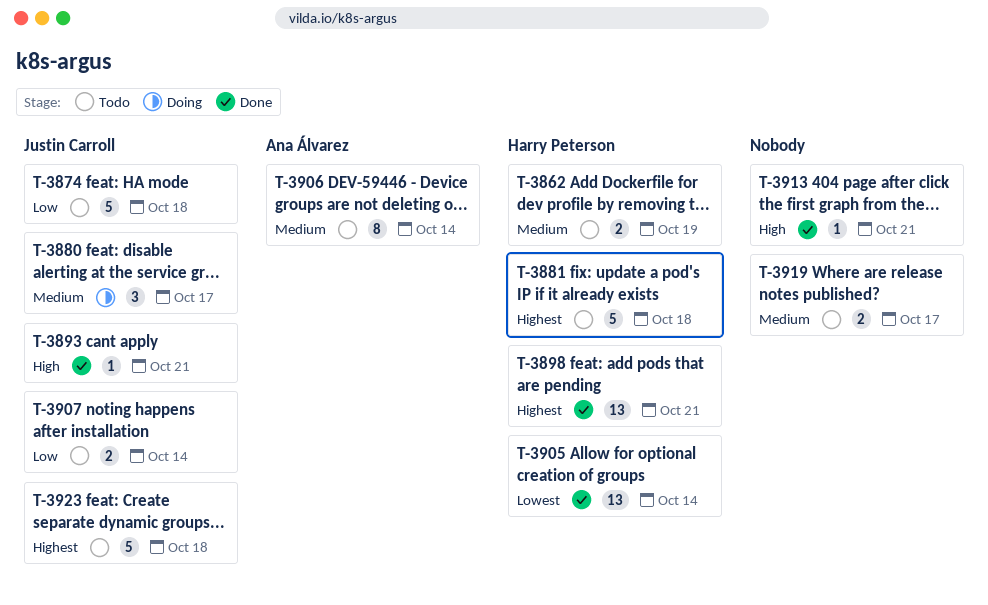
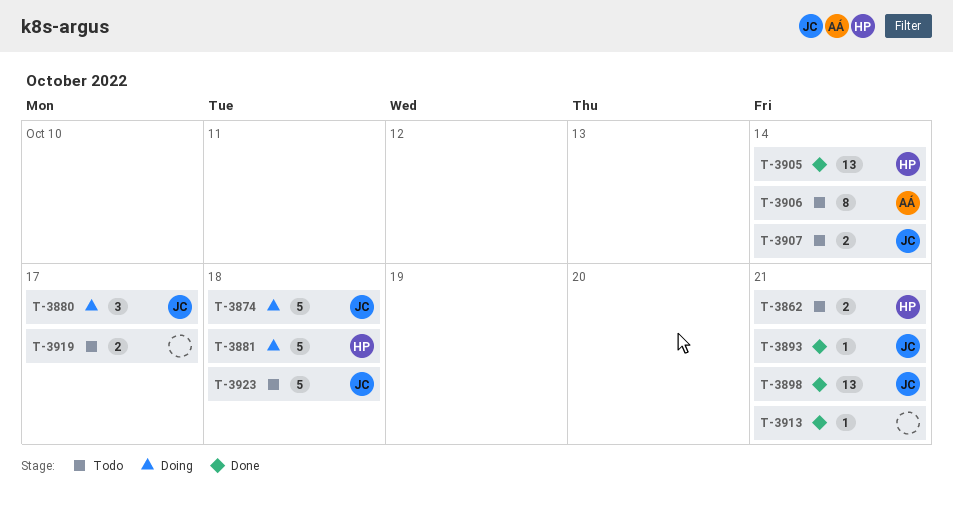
T-3862, due: Oct 19 -> Oct 21
T-3874, status: Todo -> Doing
T-3881, status: Todo -> Doing
T-3898, owner: Harry Peterson -> Justin Carroll

